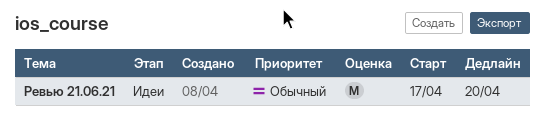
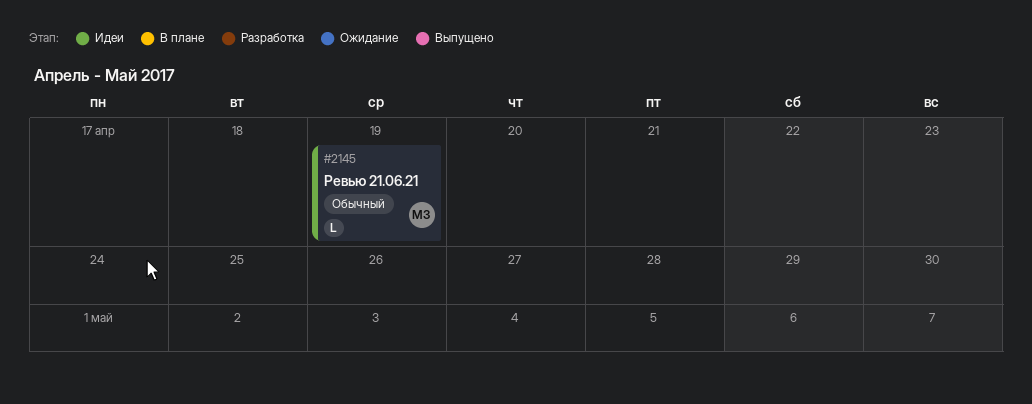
Ревью 21.06.21, estimate: M -> L
Ревью 21.06.21, due: Apr 20 -> Apr 19

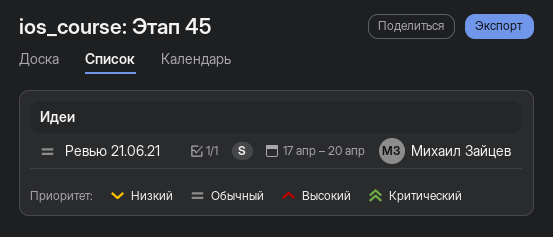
Ревью 21.06.21, estimate: L -> S
Ревью 21.06.21, due: Apr 19 -> Apr 20

